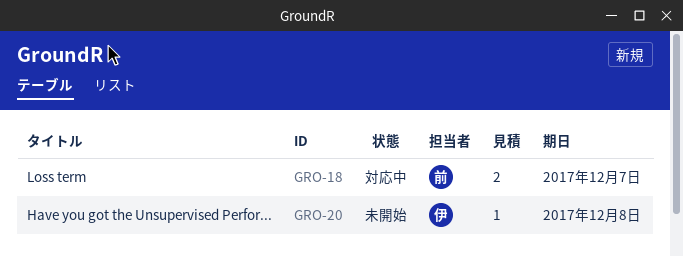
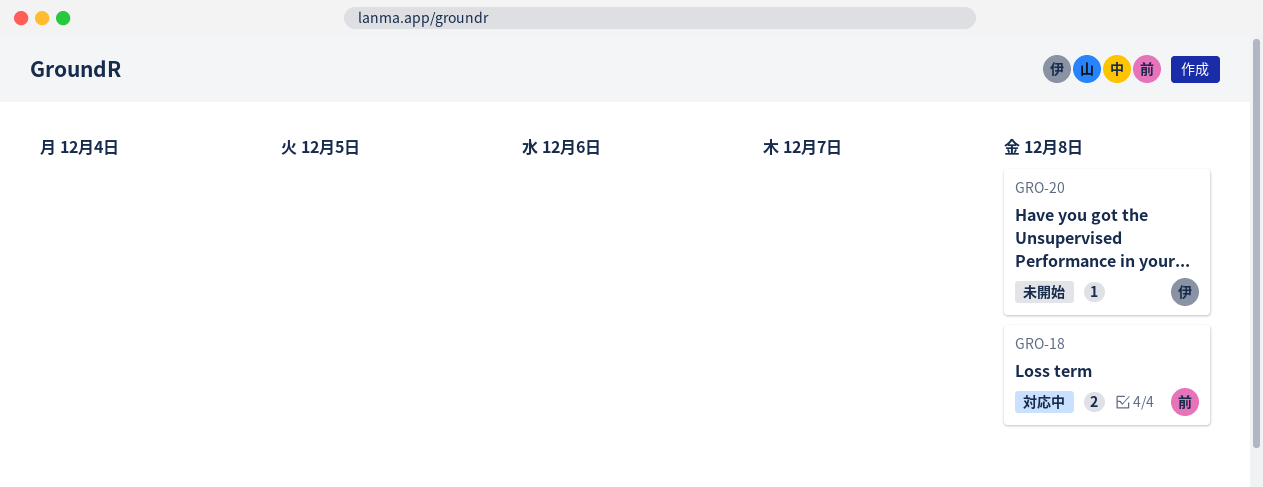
GRO-18, due: Dec 7 -> Dec 8

